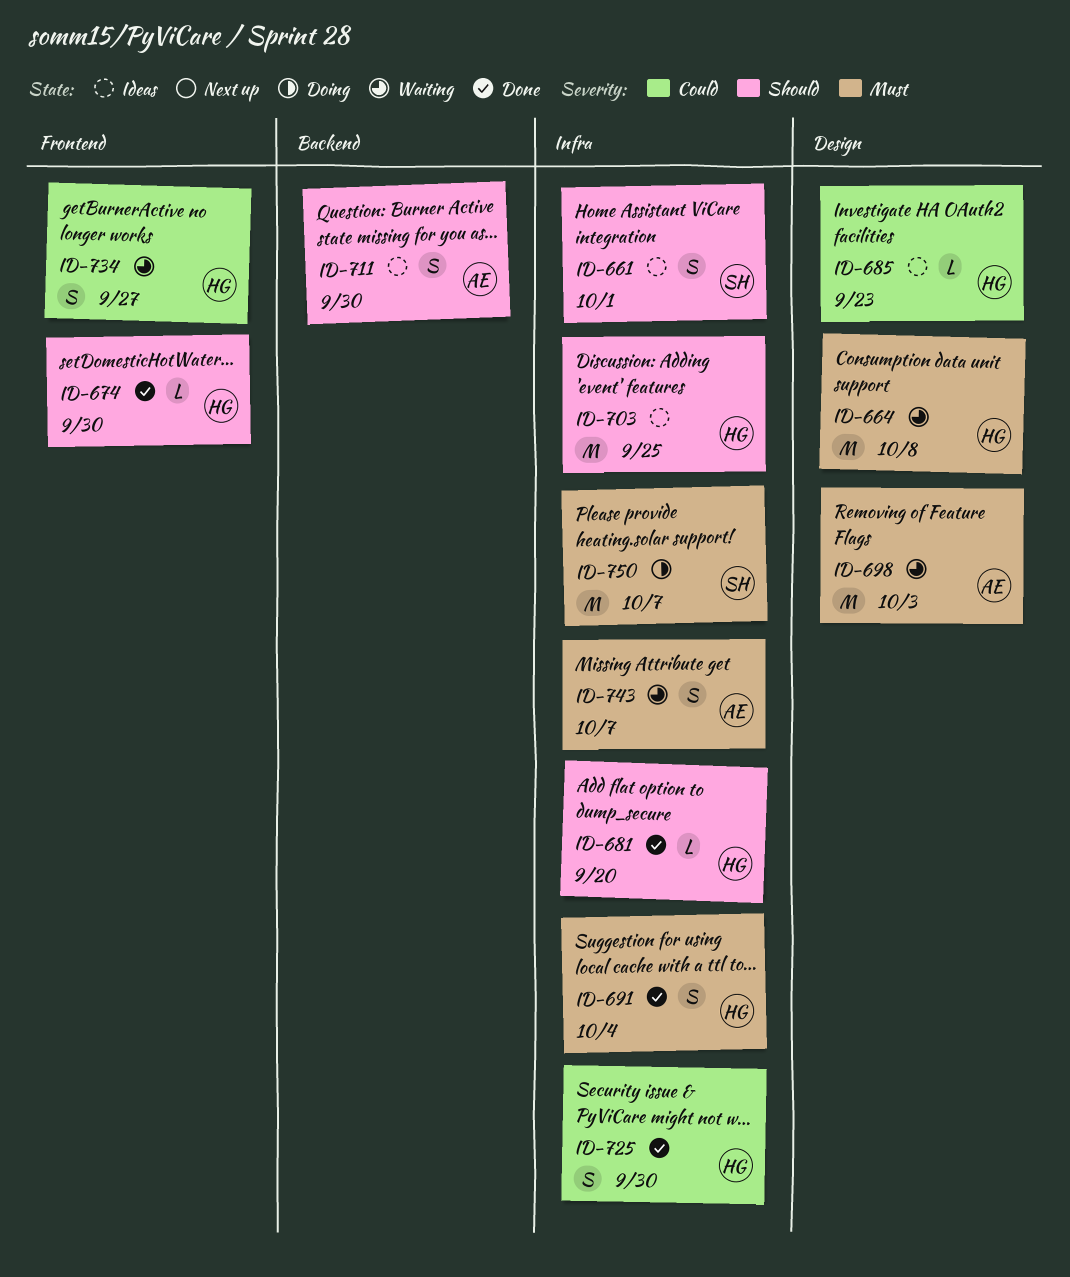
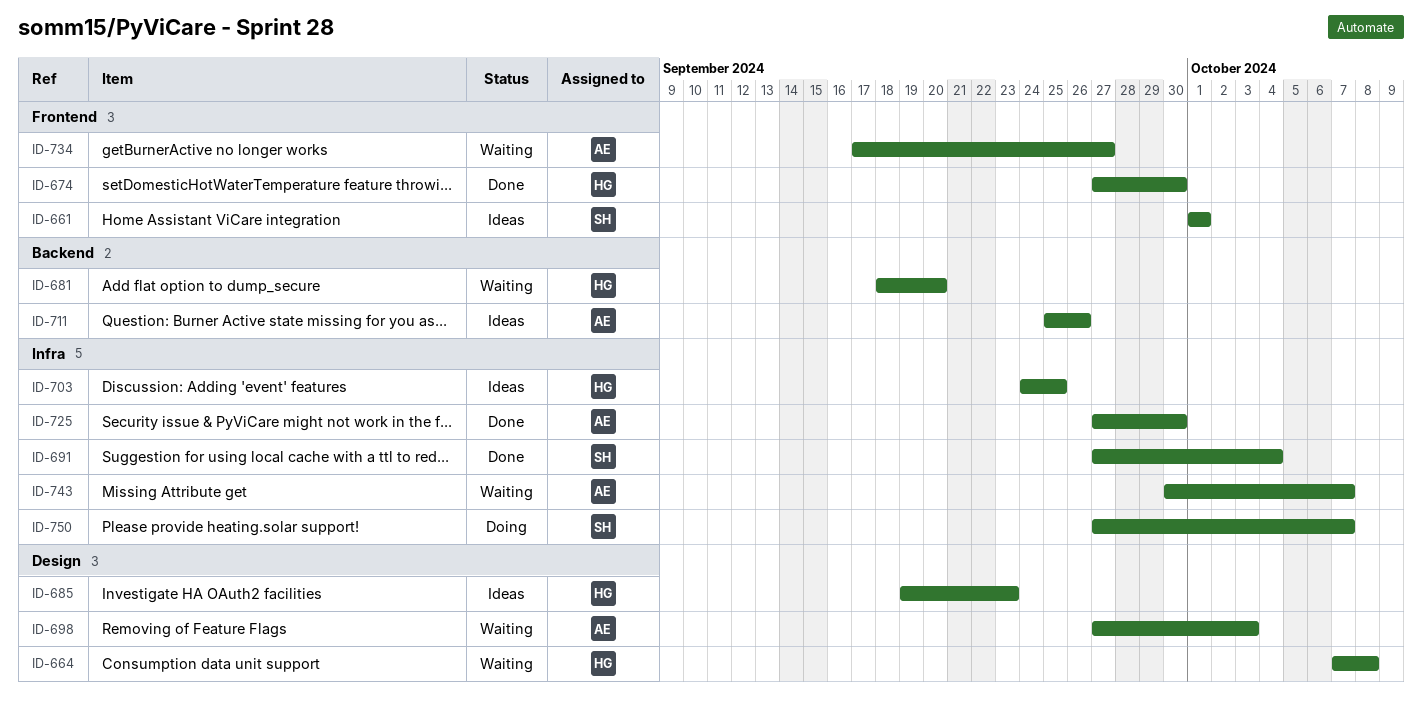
ID-661, label: Infra -> Frontend
ID-681, status: Done -> Waiting
ID-681, label: Infra -> Backend
ID-691, owner: HG -> SH
ID-711, due: Sep 30 -> Sep 26
ID-725, owner: HG -> AE
ID-734, owner: HG -> AE

